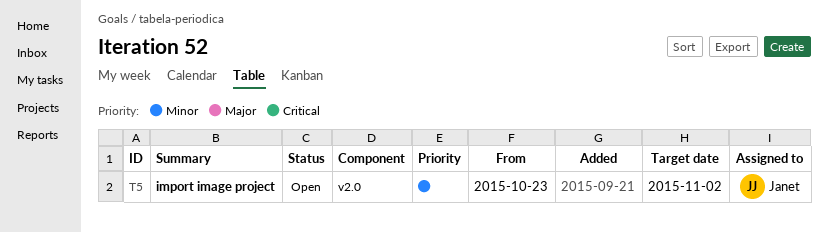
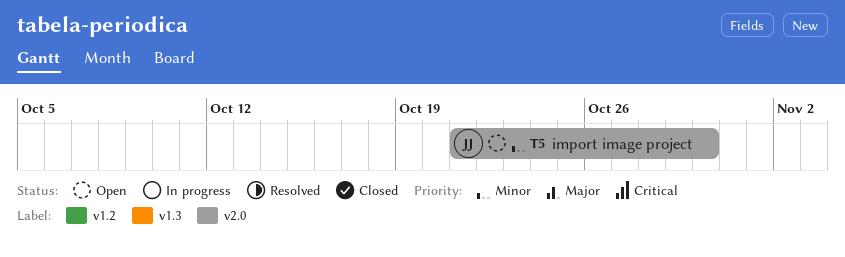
T5, start: Oct 23 -> Oct 21
T5, due: Nov 2 -> Oct 30

